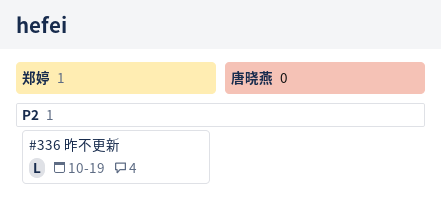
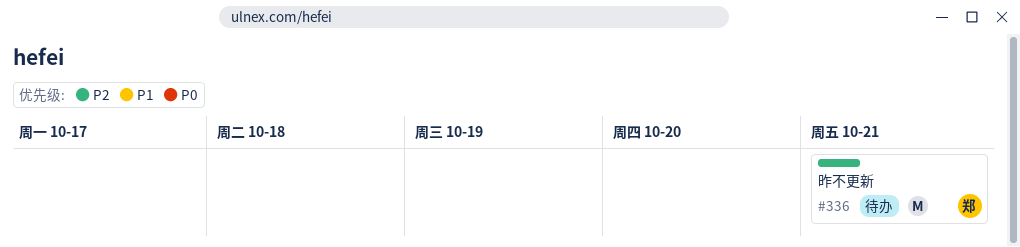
#336, estimate: L -> M
#336, due: Oct 19 -> Oct 21

